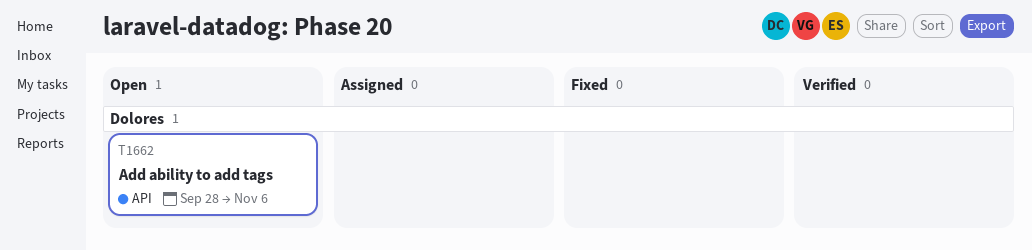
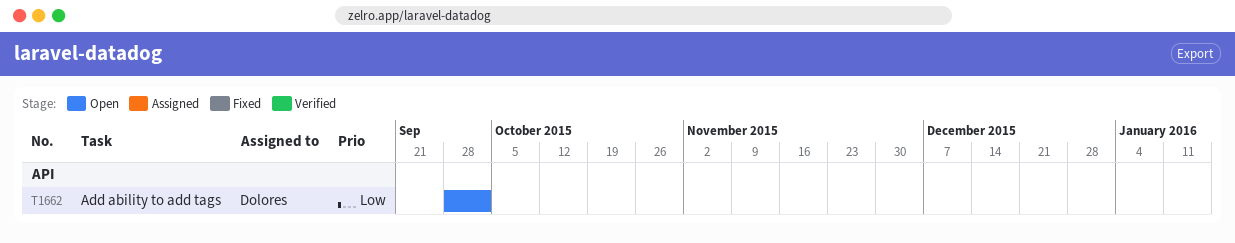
T1662, due: Nov 6 -> Oct 2

